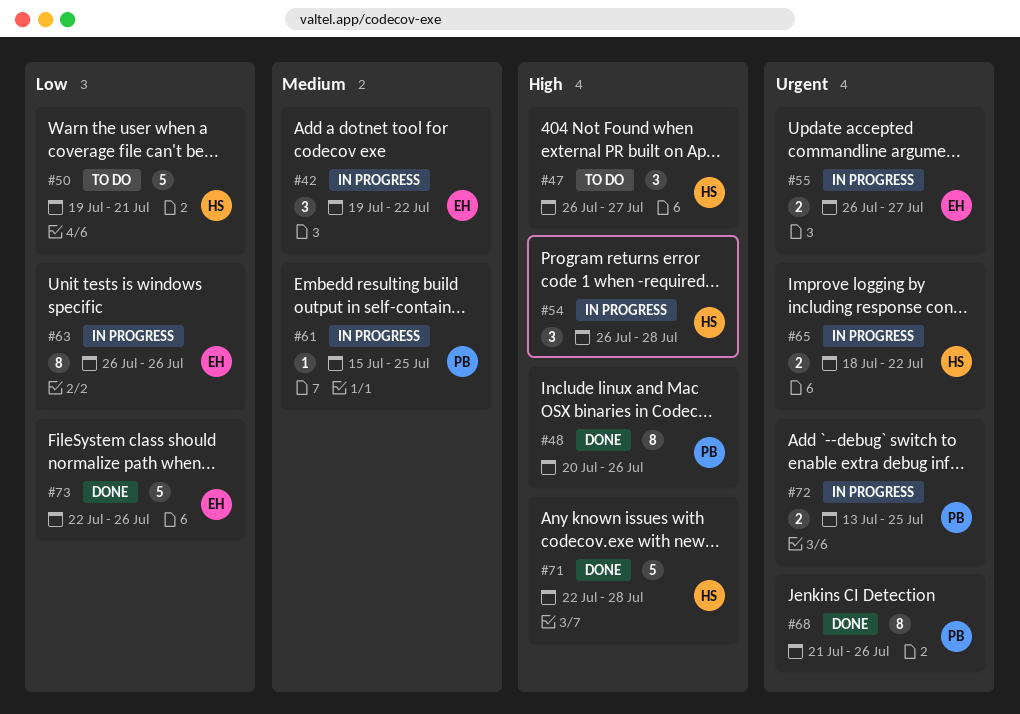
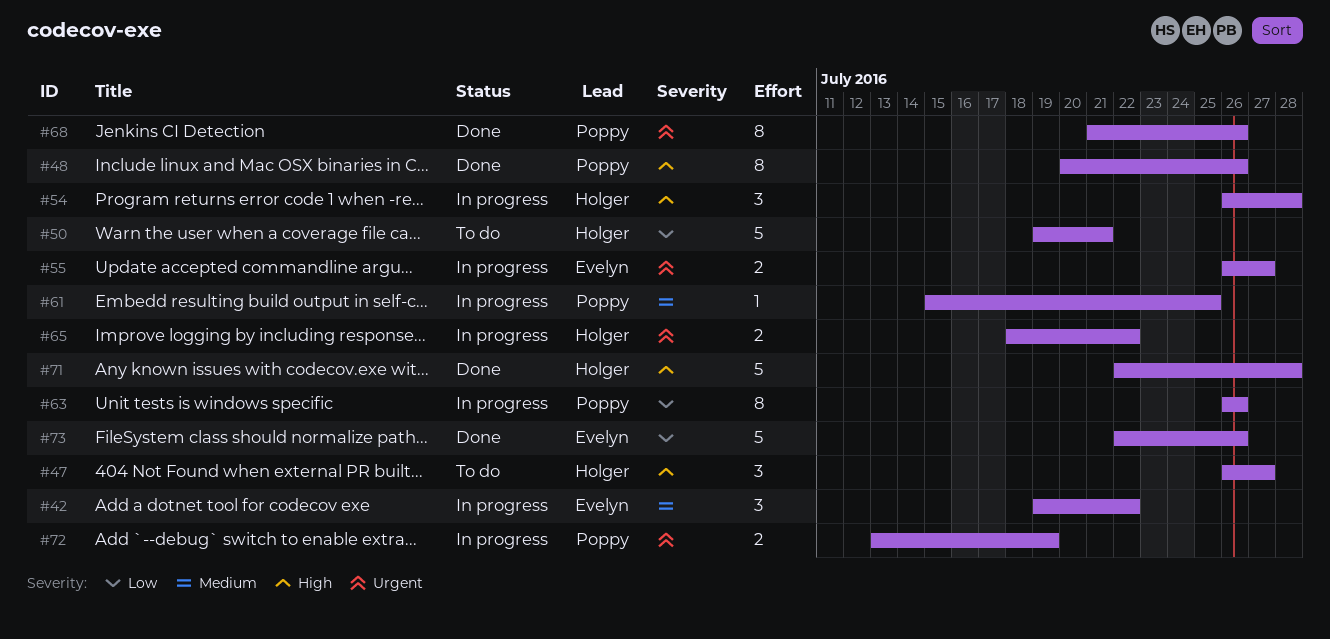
#63, owner: Evelyn -> Poppy
#72, due: Jul 25 -> Jul 19

